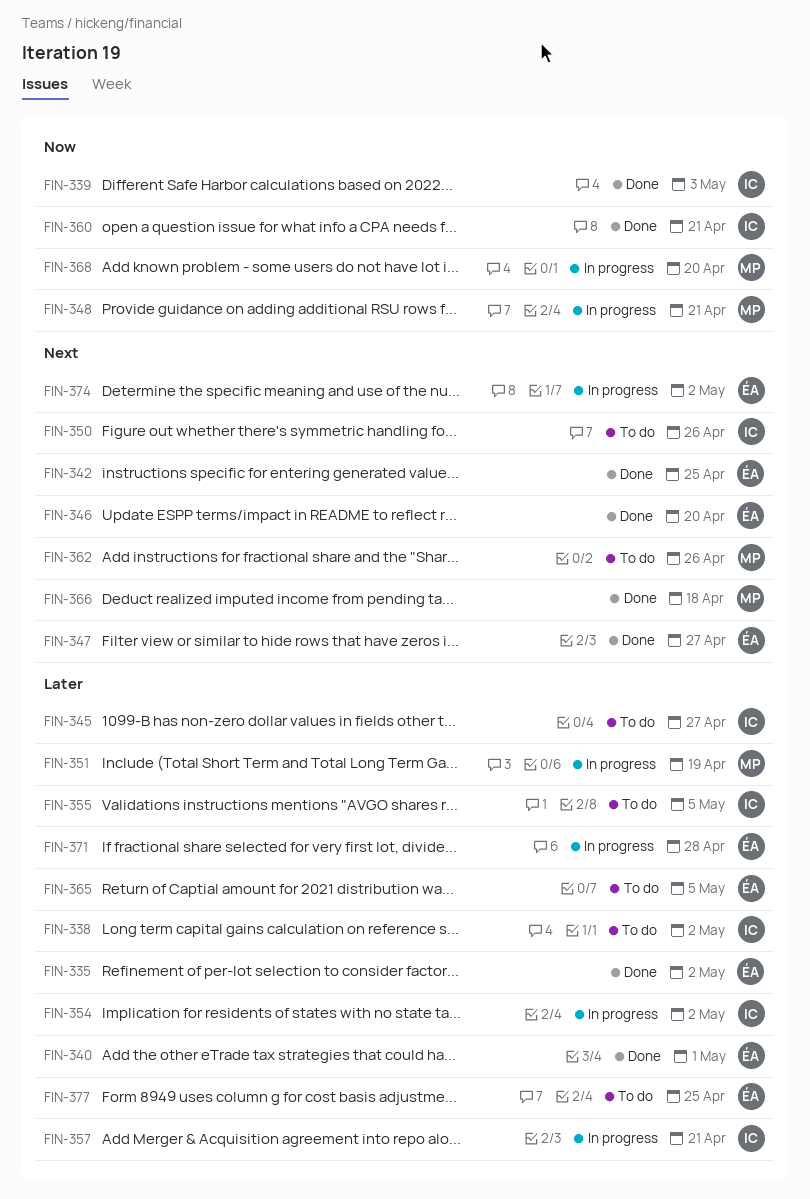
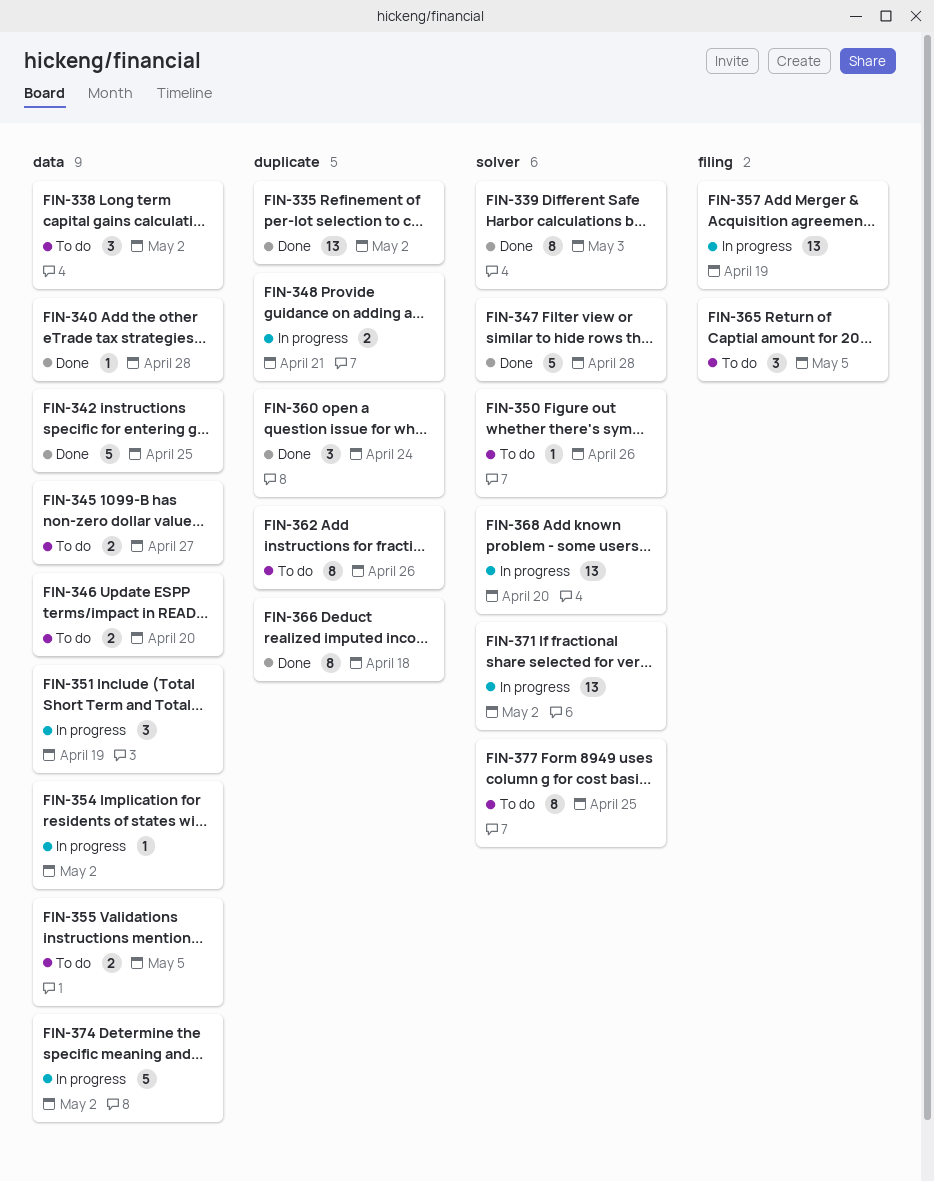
FIN-340, due: May 1 -> Apr 28
FIN-346, status: Done -> To do
FIN-347, due: Apr 27 -> Apr 28
FIN-357, due: Apr 21 -> Apr 19
FIN-360, due: Apr 21 -> Apr 24
FIN-371, due: Apr 28 -> May 2

